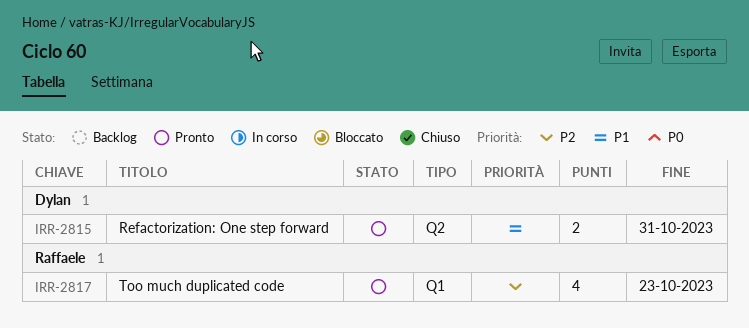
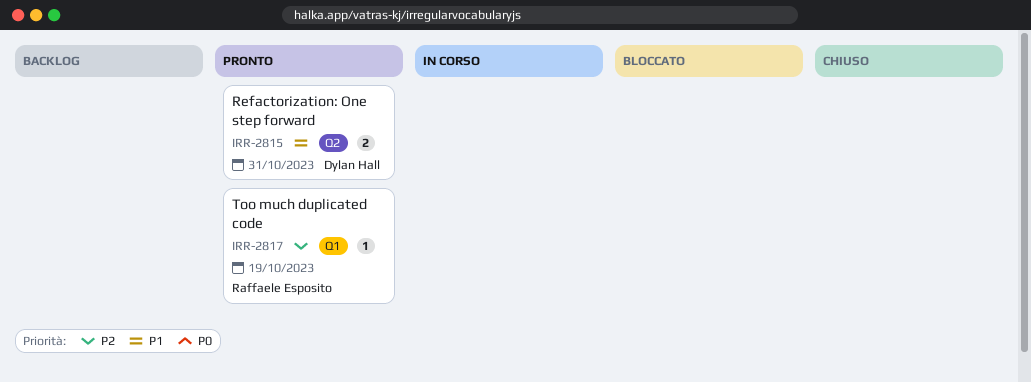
IRR-2817, estimate: 4 -> 1
IRR-2817, due: Oct 23 -> Oct 19

